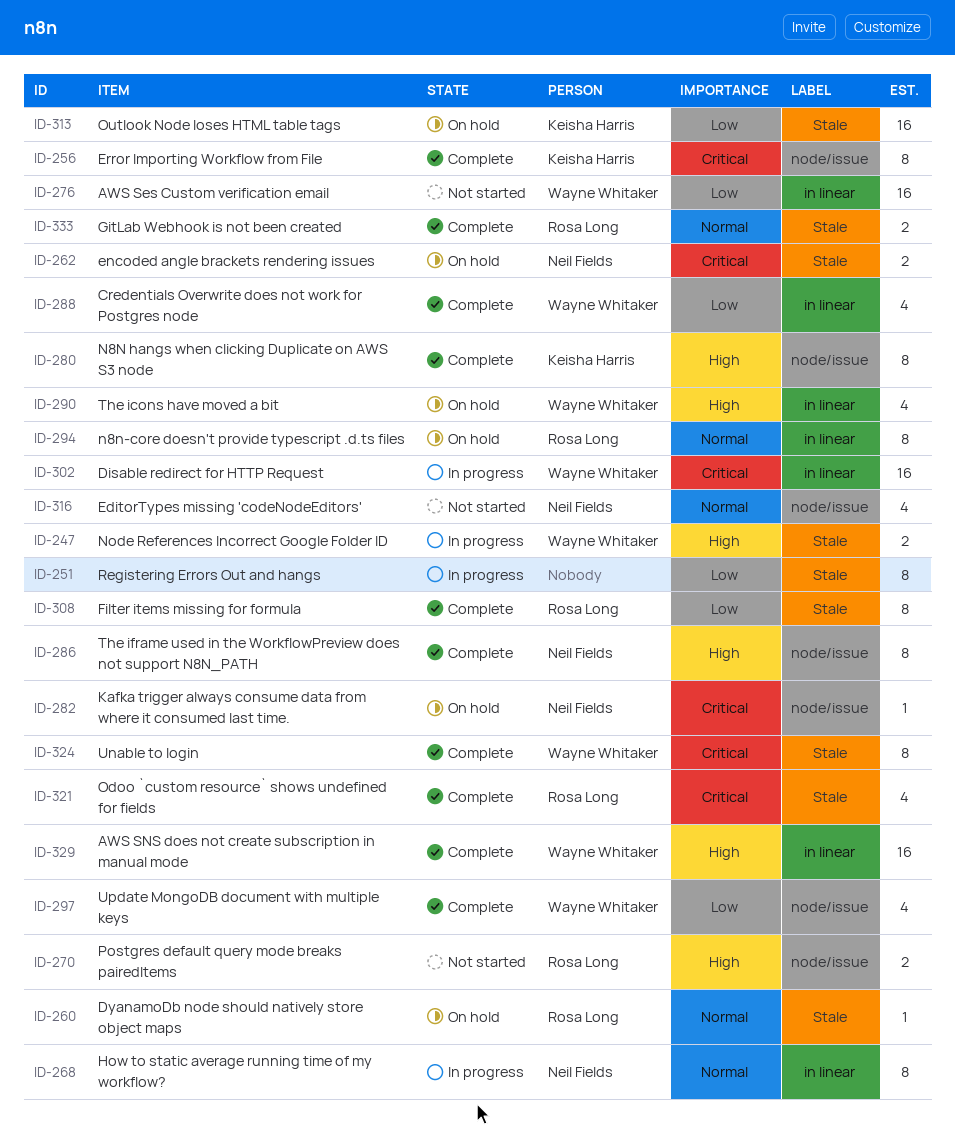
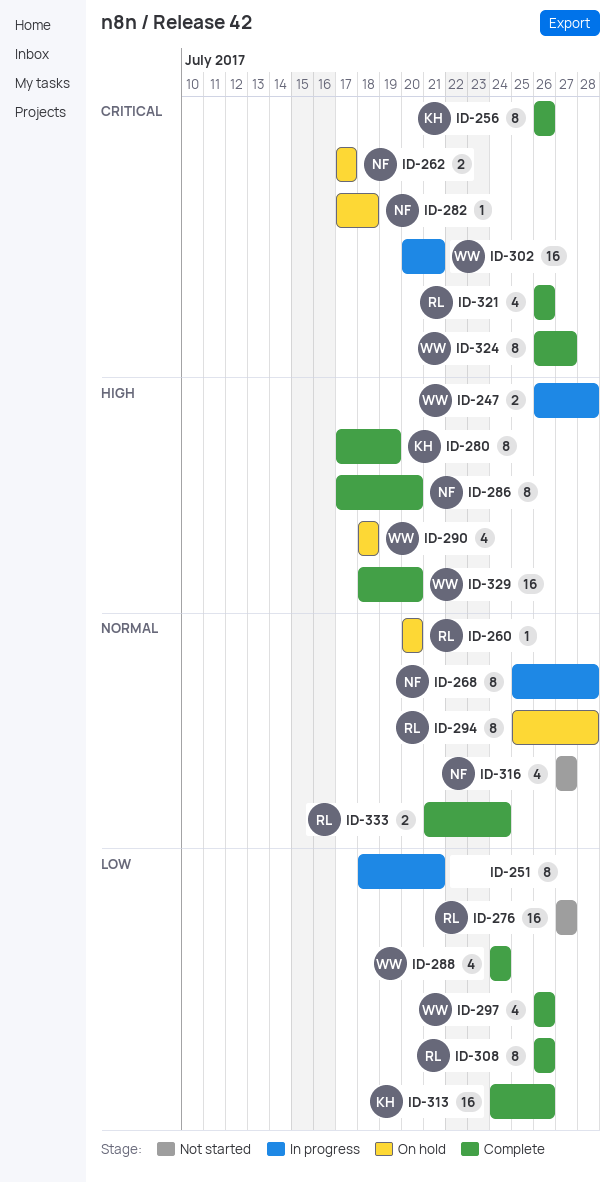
ID-270: present -> none
ID-276, owner: Wayne Whitaker -> Rosa Long
ID-313, status: On hold -> Complete

